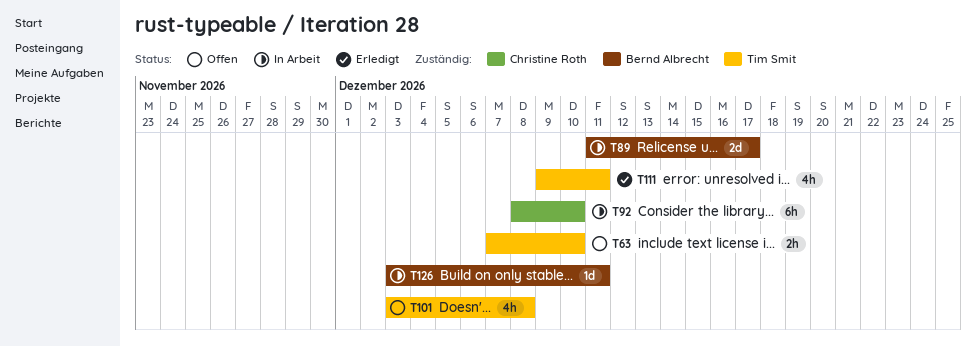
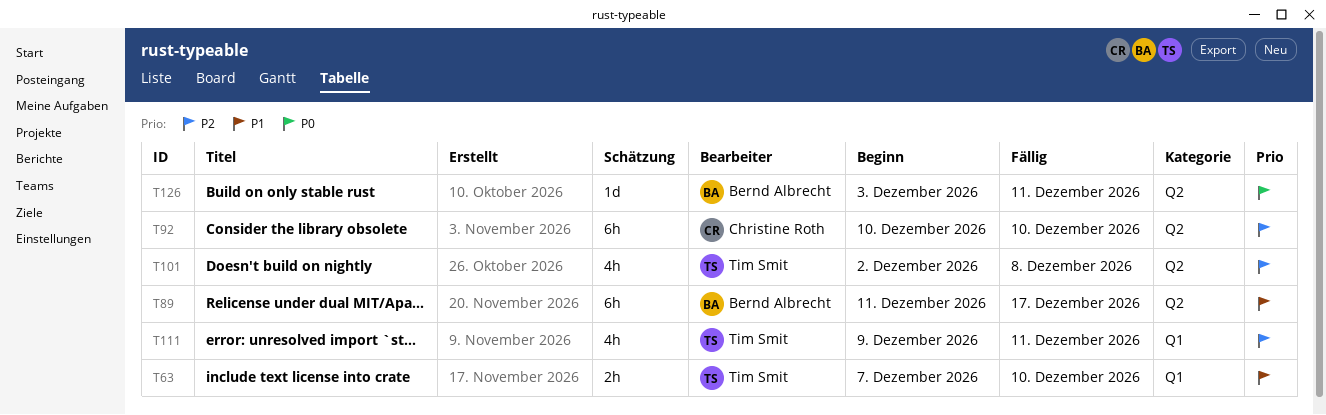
T89, estimate: 2d -> 6h
T92, start: Dec 8 -> Dec 10
T101, start: Dec 3 -> Dec 2

